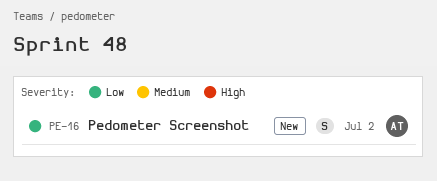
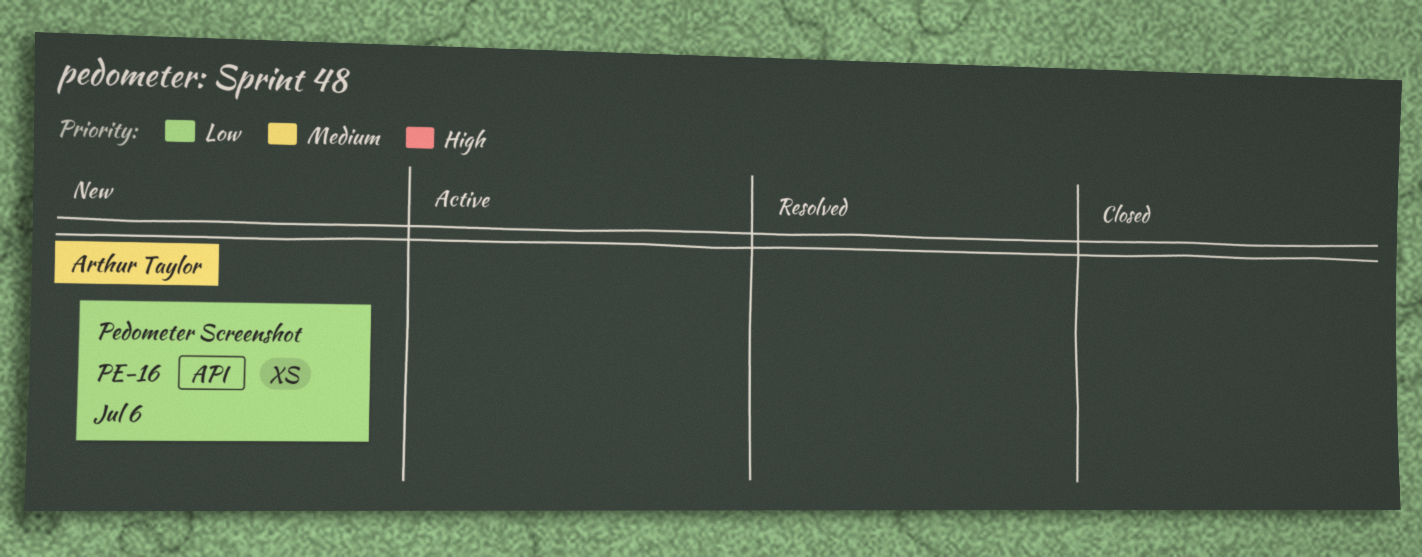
PE-16, estimate: S -> XS
PE-16, due: Jul 2 -> Jul 6

